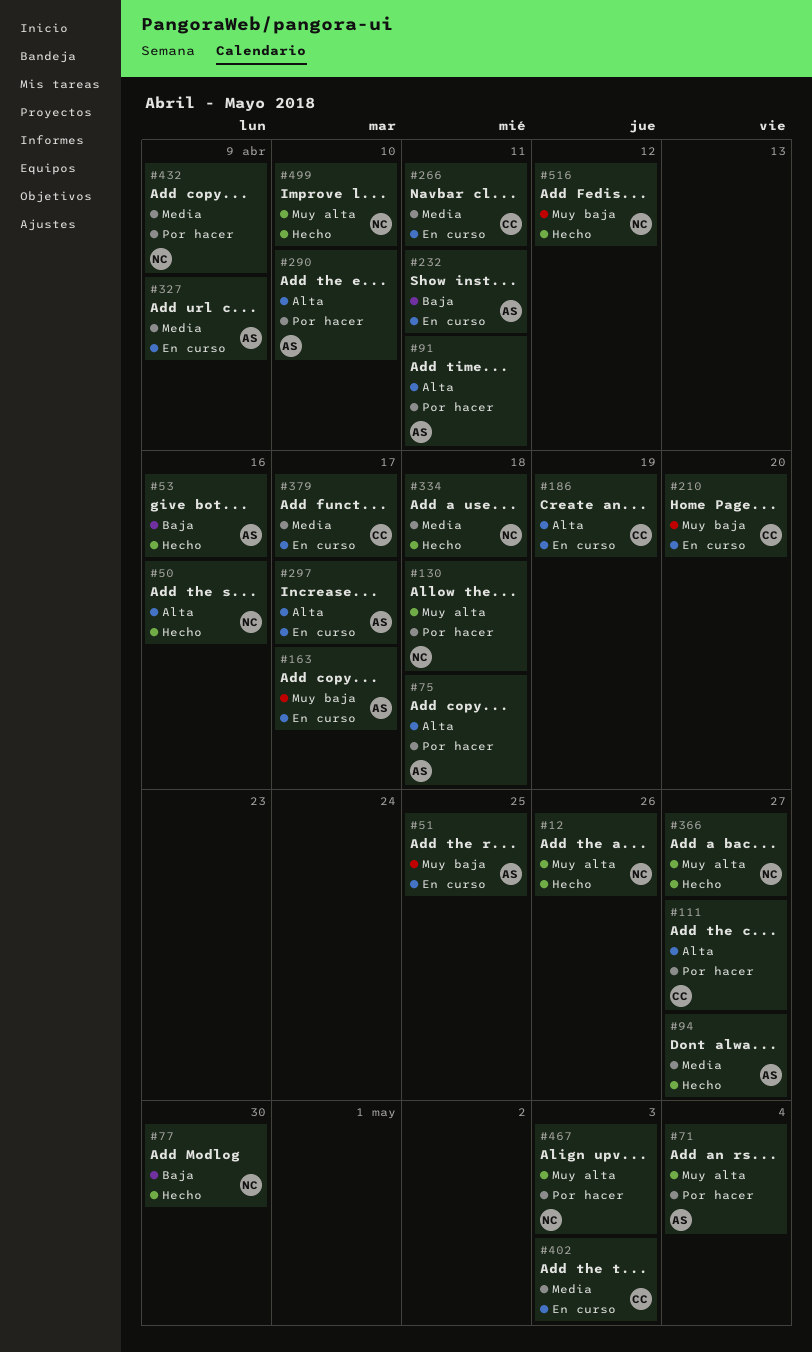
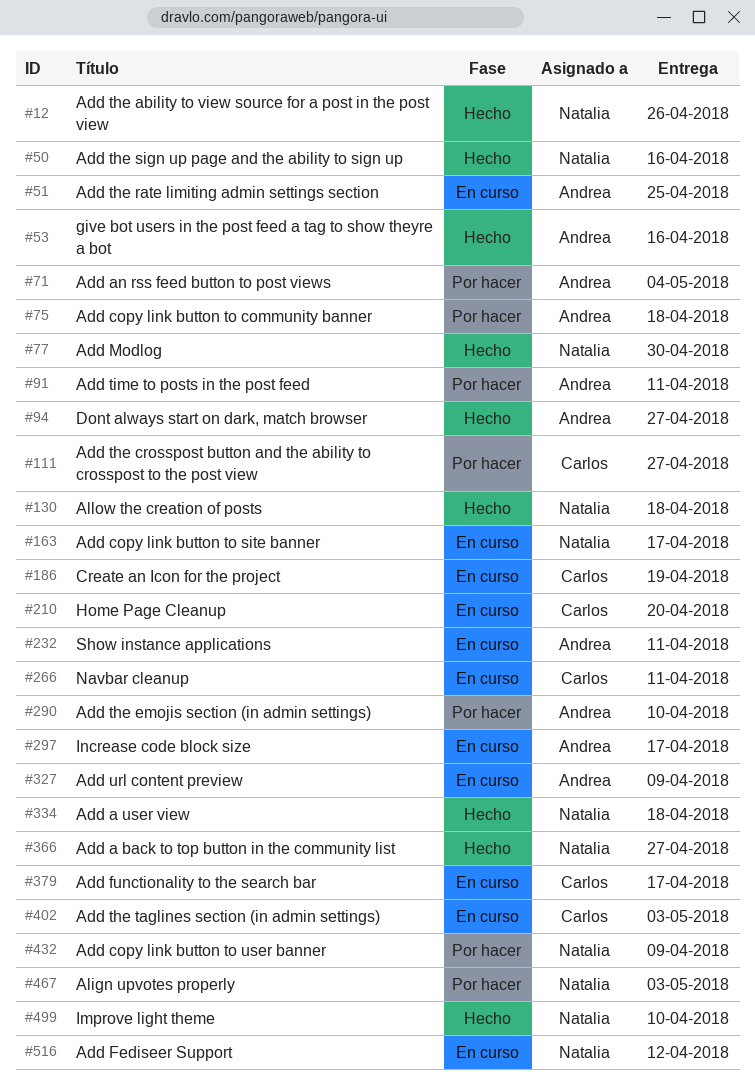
#130, status: Por hacer -> Hecho
#163, owner: Andrea -> Natalia
#516, status: Hecho -> En curso

